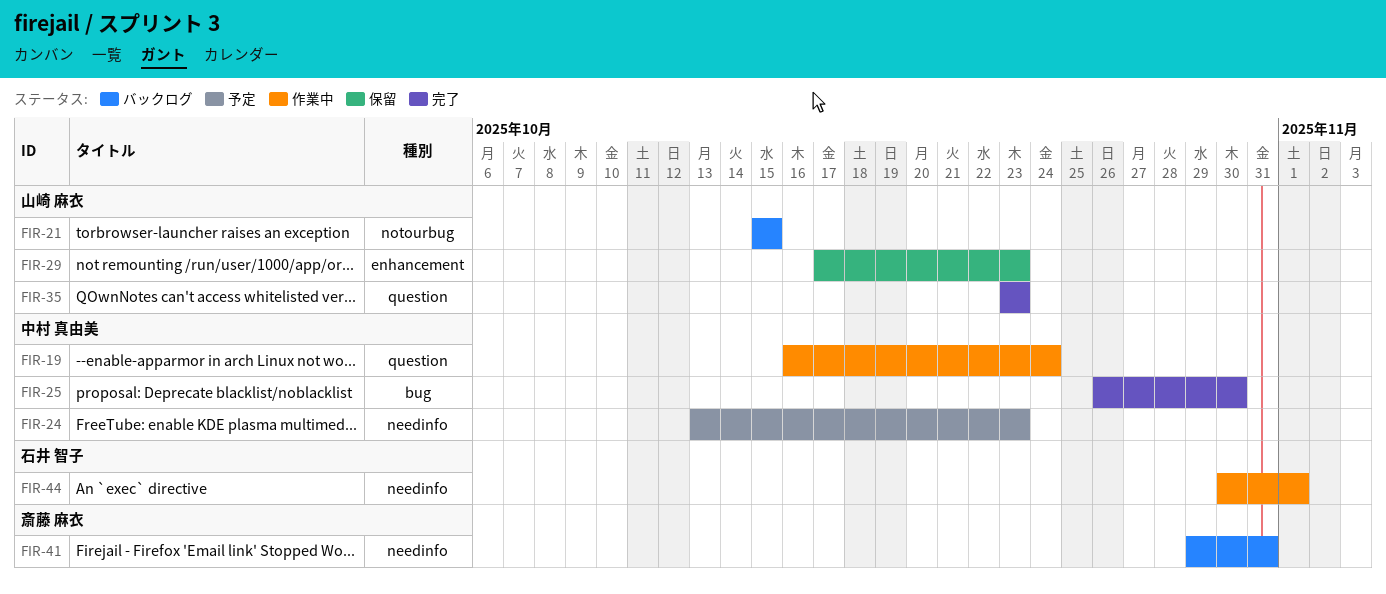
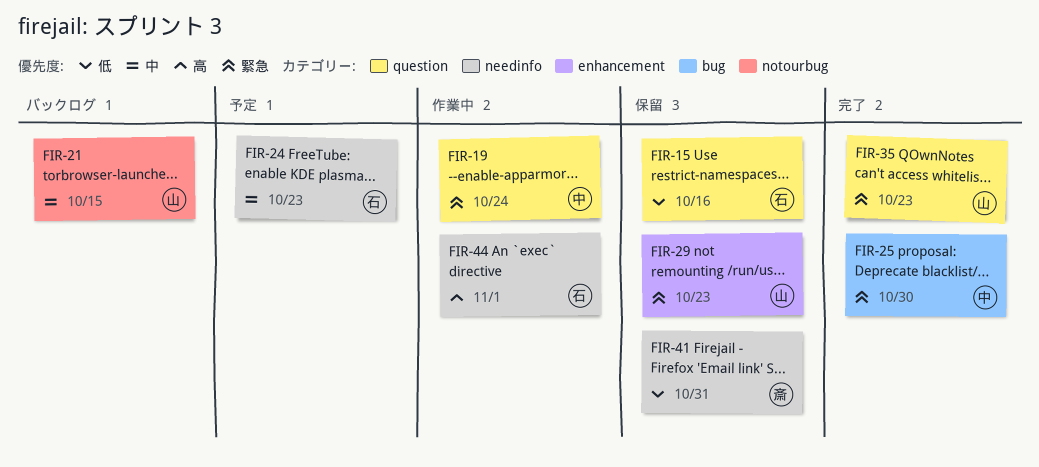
FIR-15: none -> present
FIR-24, owner: 中村 真由美 -> 石井 智子
FIR-41, status: バックログ -> 保留

